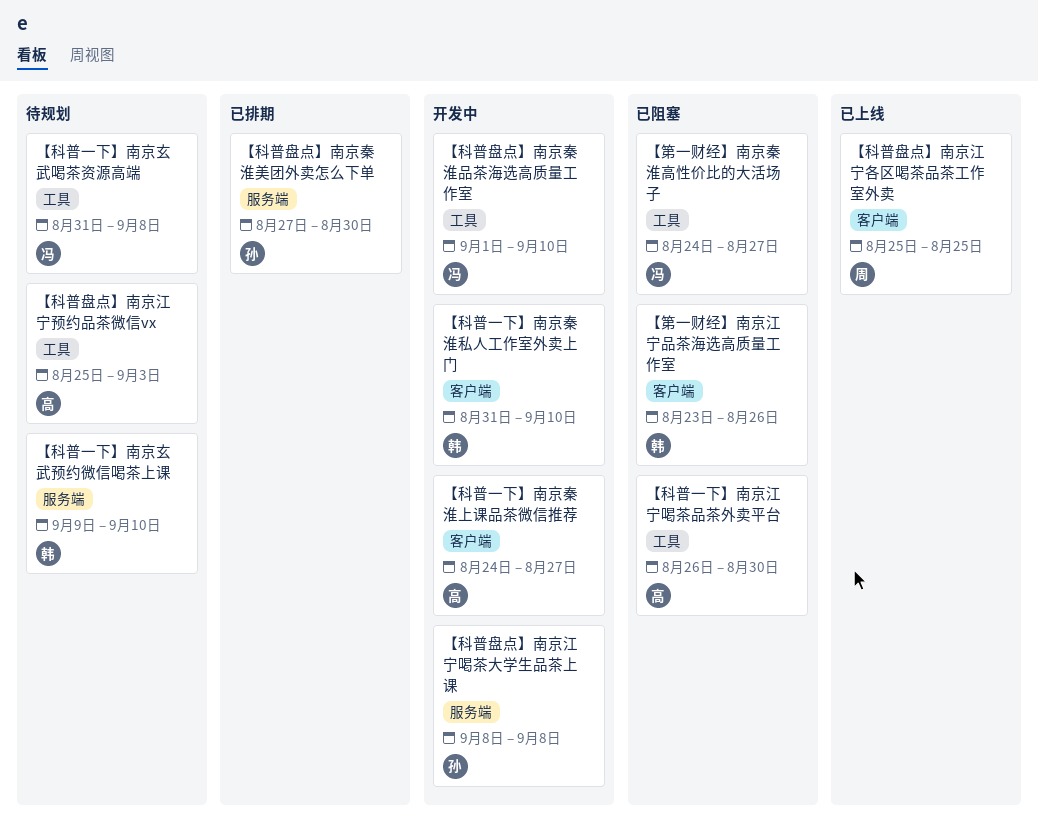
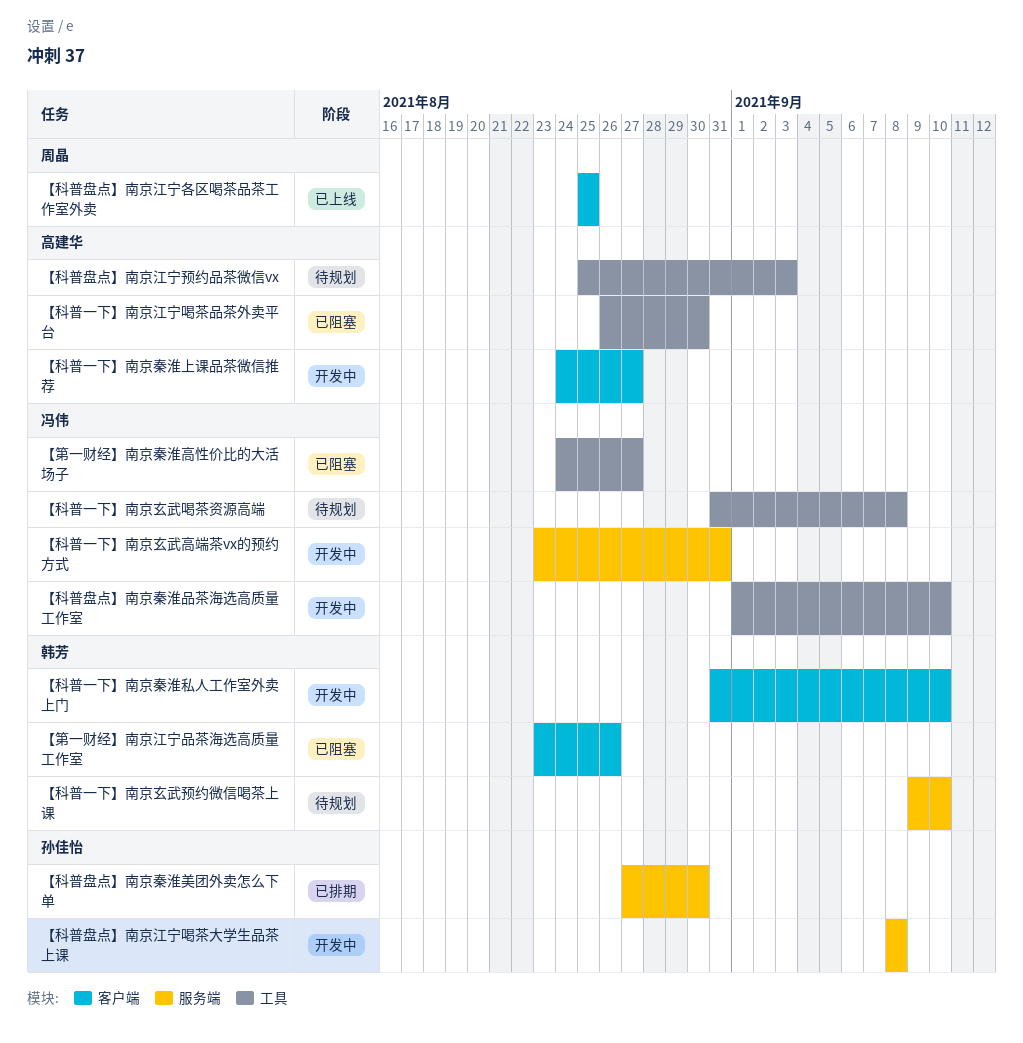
【科普一下】南京玄武高端茶vx的预约方式: none -> present

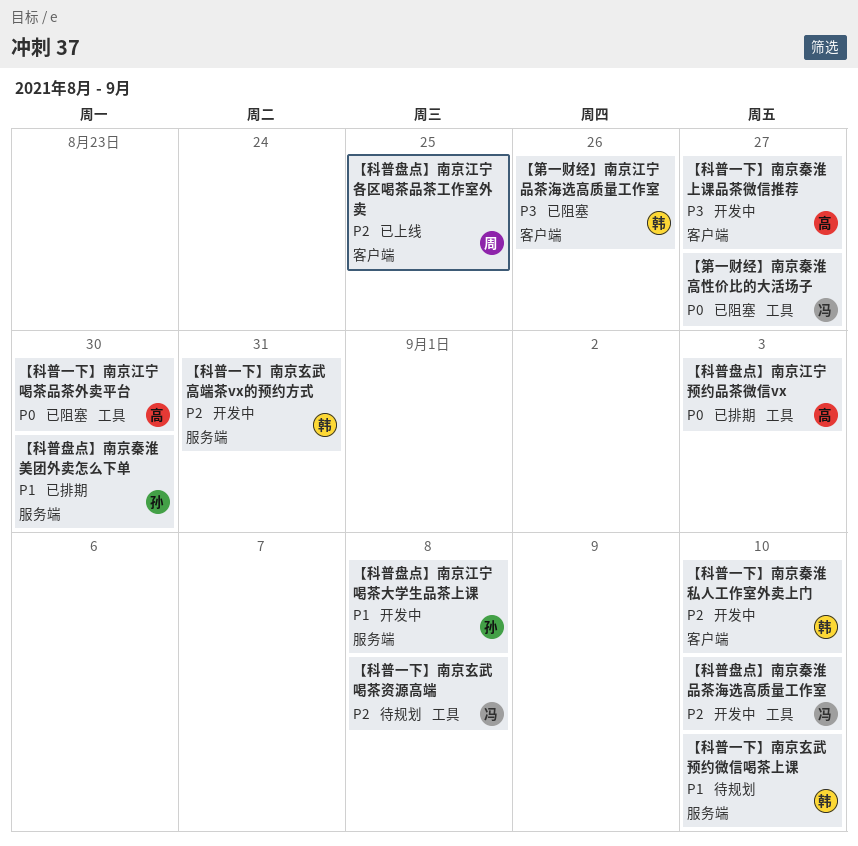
【科普一下】南京玄武高端茶vx的预约方式, owner: 冯伟 -> 韩芳
【科普盘点】南京江宁预约品茶微信vx, status: 待规划 -> 已排期

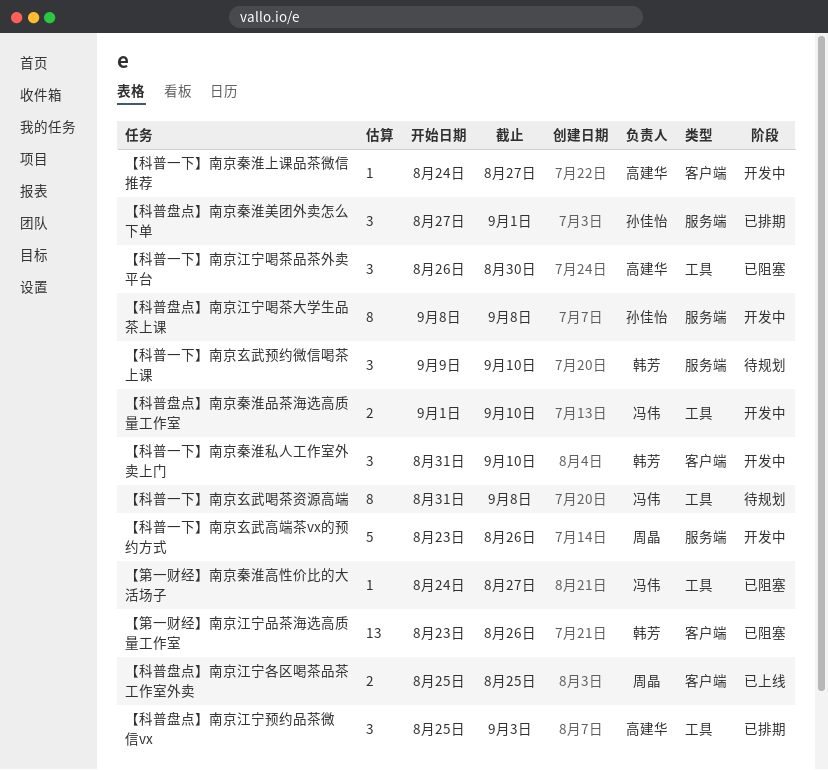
【科普一下】南京玄武高端茶vx的预约方式, owner: 韩芳 -> 周晶
【科普一下】南京玄武高端茶vx的预约方式, due: Aug 31 -> Aug 26
【科普盘点】南京秦淮美团外卖怎么下单, due: Aug 30 -> Sep 1

